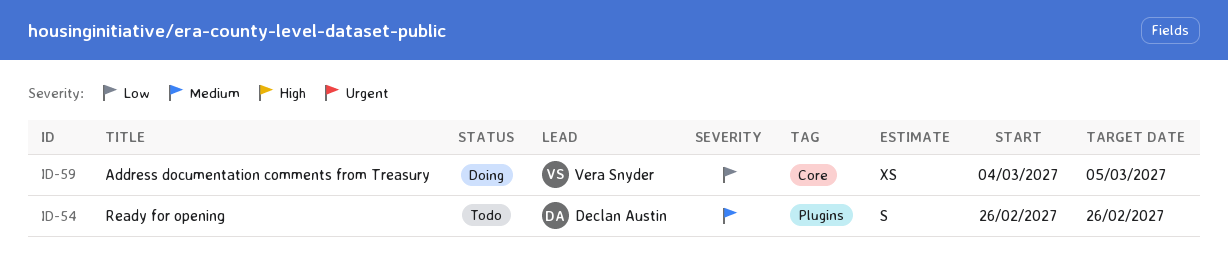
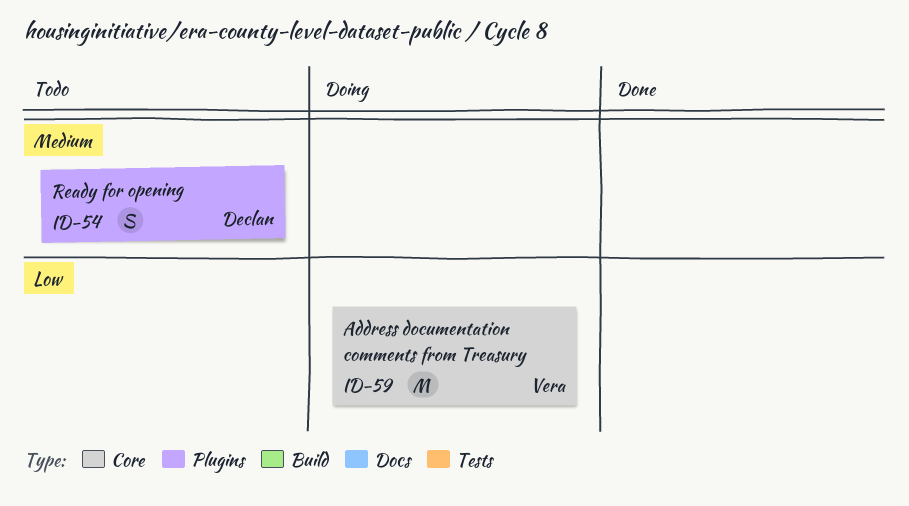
ID-59, estimate: XS -> M

